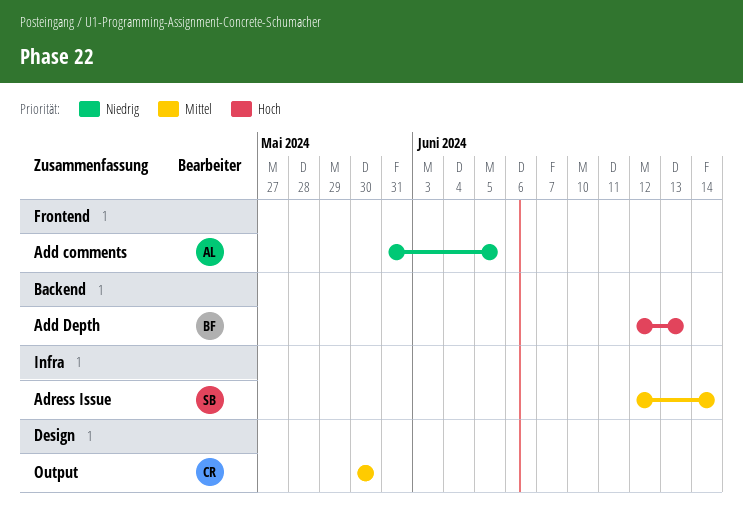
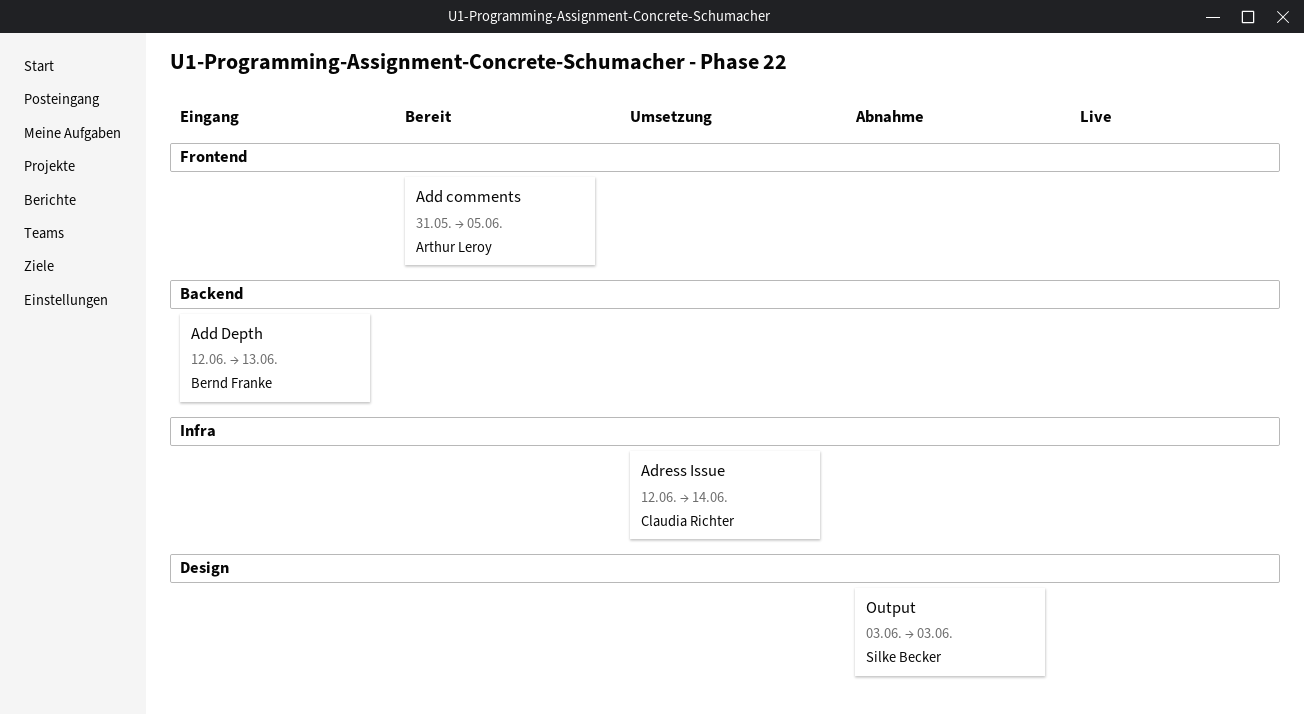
Adress Issue, owner: Silke Becker -> Claudia Richter
Output, owner: Claudia Richter -> Silke Becker
Output, start: May 30 -> Jun 3
Output, due: May 30 -> Jun 3

